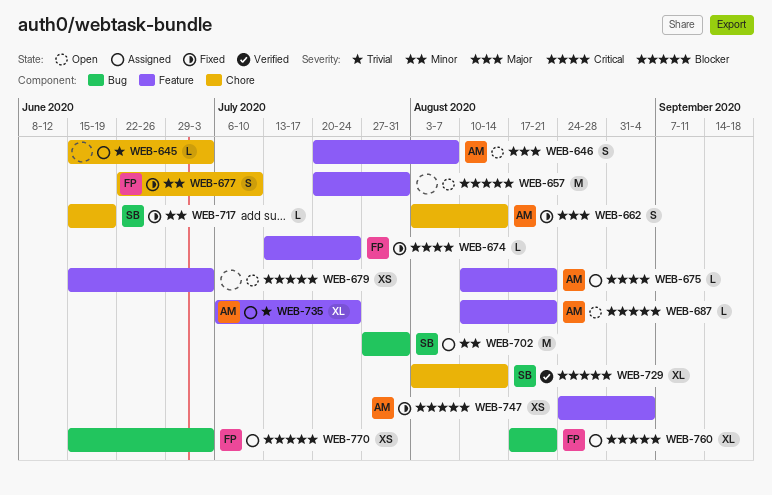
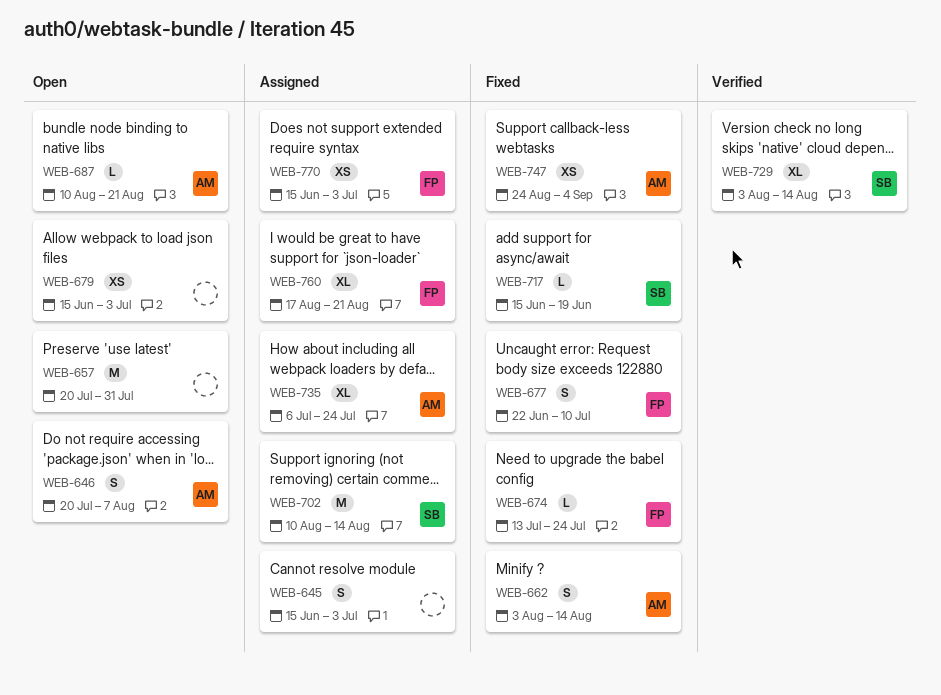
WEB-645, estimate: L -> S
WEB-675: present -> none
WEB-702, start: Jul 27 -> Aug 10
WEB-702, due: Jul 31 -> Aug 14

